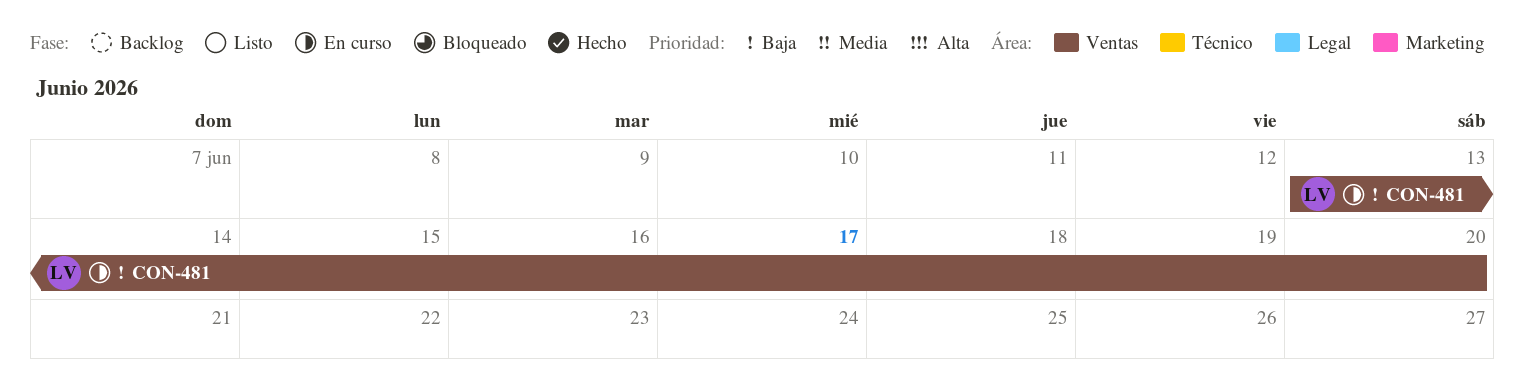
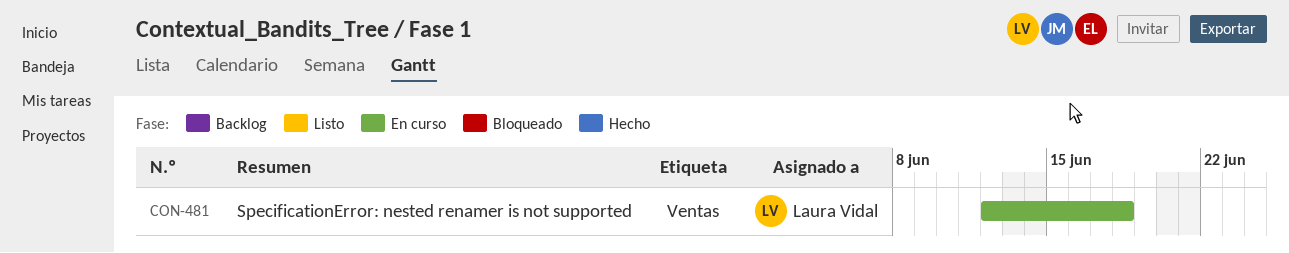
CON-481, start: Jun 13 -> Jun 12
CON-481, due: Jun 20 -> Jun 18

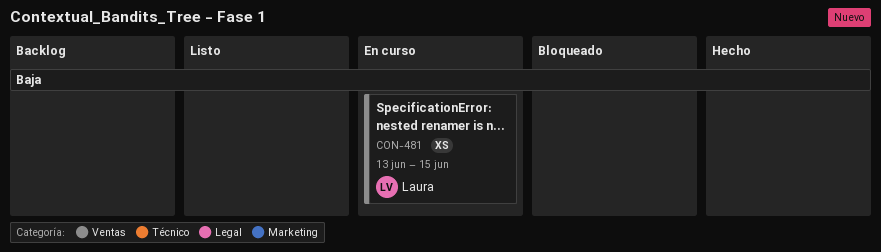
CON-481, start: Jun 12 -> Jun 13
CON-481, due: Jun 18 -> Jun 15

